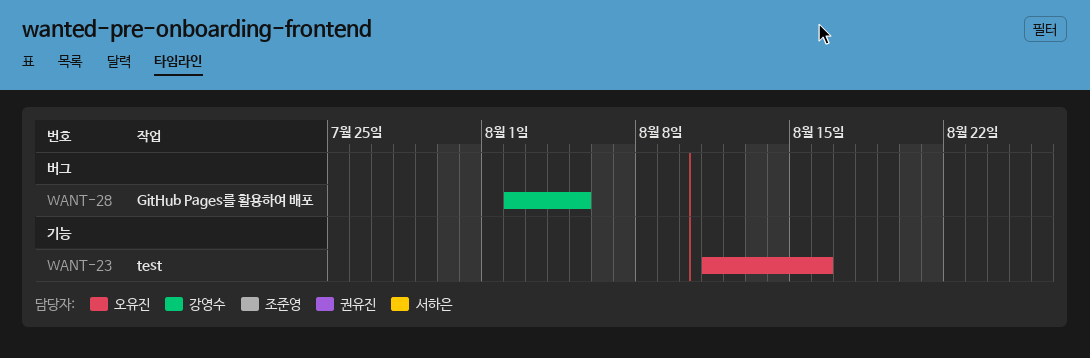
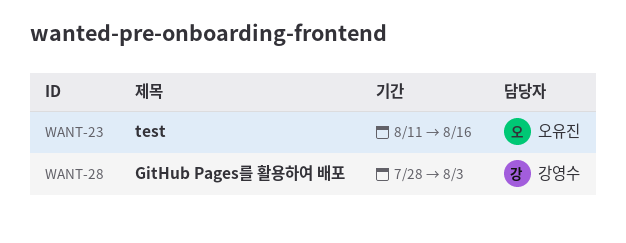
WANT-28, start: Aug 2 -> Jul 28
WANT-28, due: Aug 5 -> Aug 3

